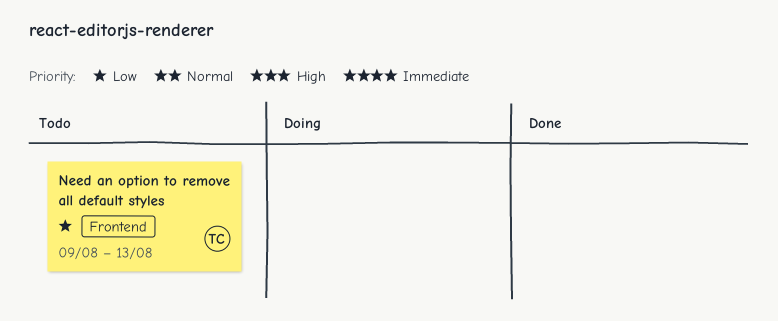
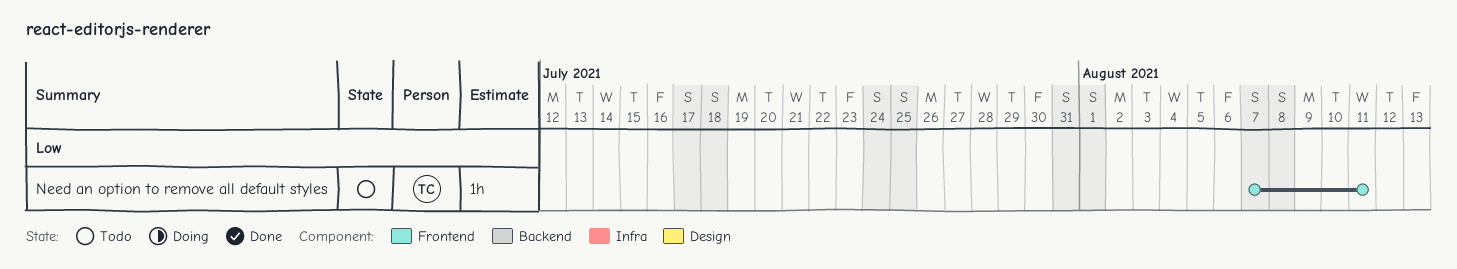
Need an option to remove all default styles, start: Aug 9 -> Aug 7
Need an option to remove all default styles, due: Aug 13 -> Aug 11

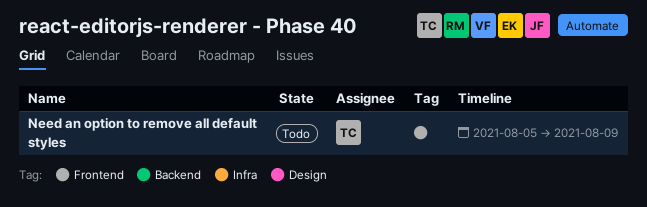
Need an option to remove all default styles, start: Aug 7 -> Aug 5
Need an option to remove all default styles, due: Aug 11 -> Aug 9

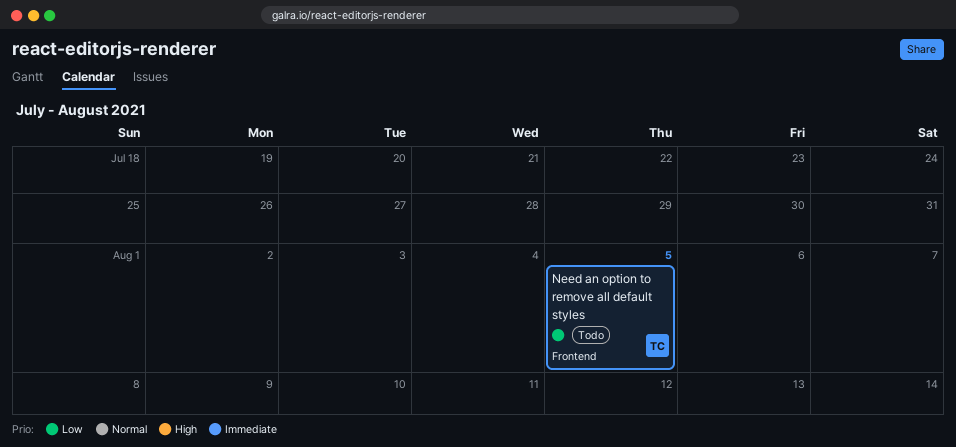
Need an option to remove all default styles, due: Aug 9 -> Aug 5

